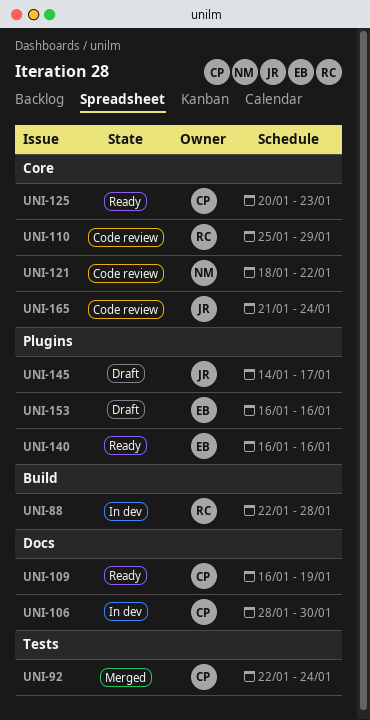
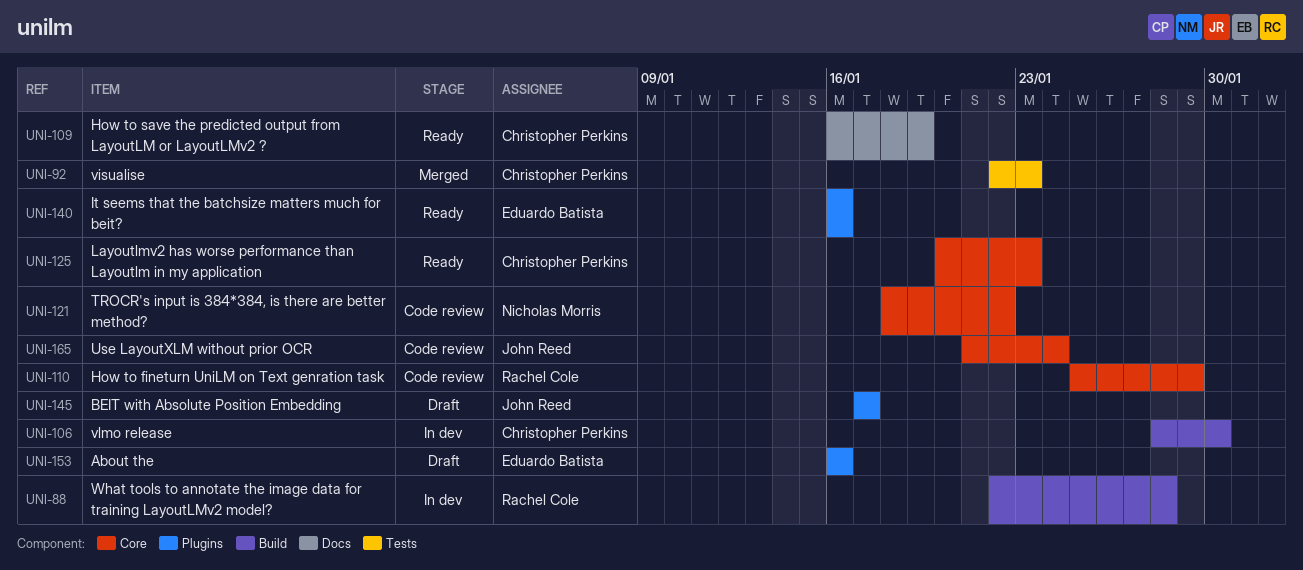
UNI-92, due: Jan 24 -> Jan 23
UNI-106, label: Docs -> Build
UNI-145, start: Jan 14 -> Jan 17

